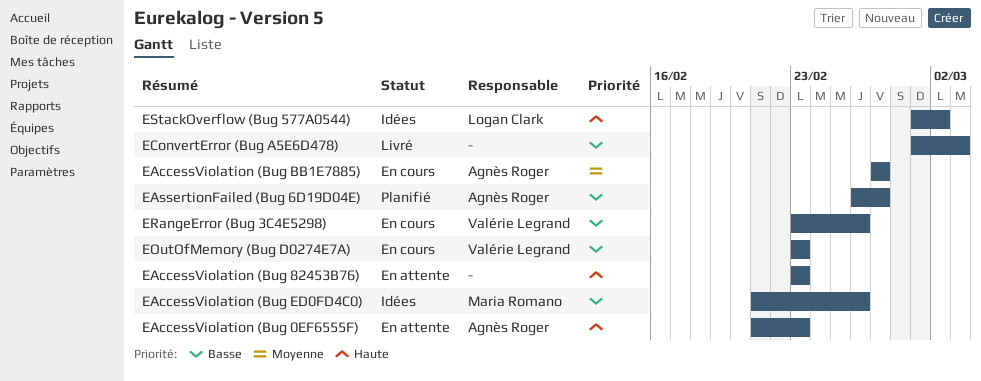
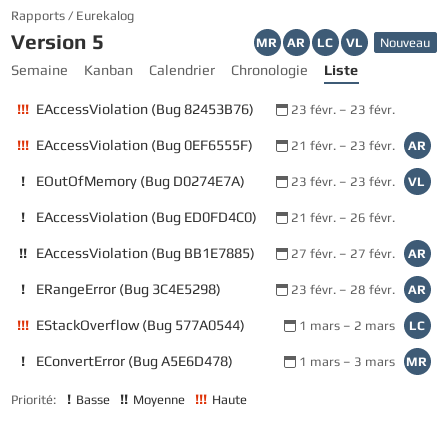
EAccessViolation (Bug ED0FD4C0), owner: Maria Romano -> none
EAssertionFailed (Bug 6D19D04E): present -> none
EConvertError (Bug A5E6D478), owner: none -> Maria Romano
ERangeError (Bug 3C4E5298), owner: Valérie Legrand -> Agnès Roger
ERangeError (Bug 3C4E5298), due: Feb 26 -> Feb 28

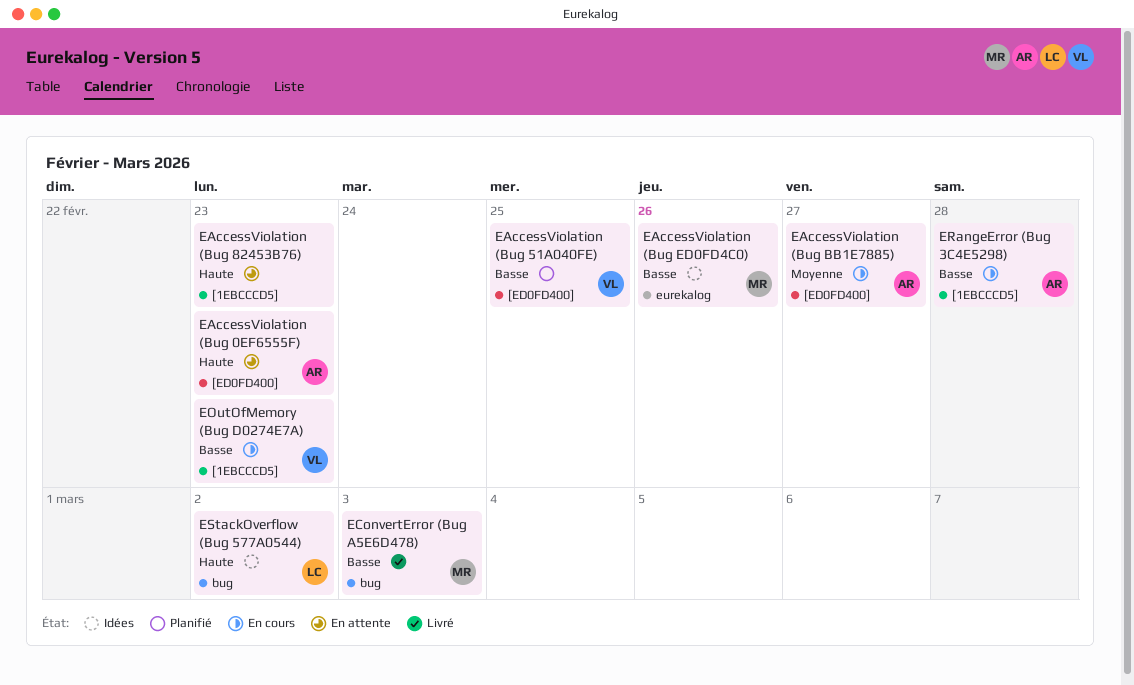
EAccessViolation (Bug 51A040FE): none -> present
EAccessViolation (Bug ED0FD4C0), owner: none -> MR

